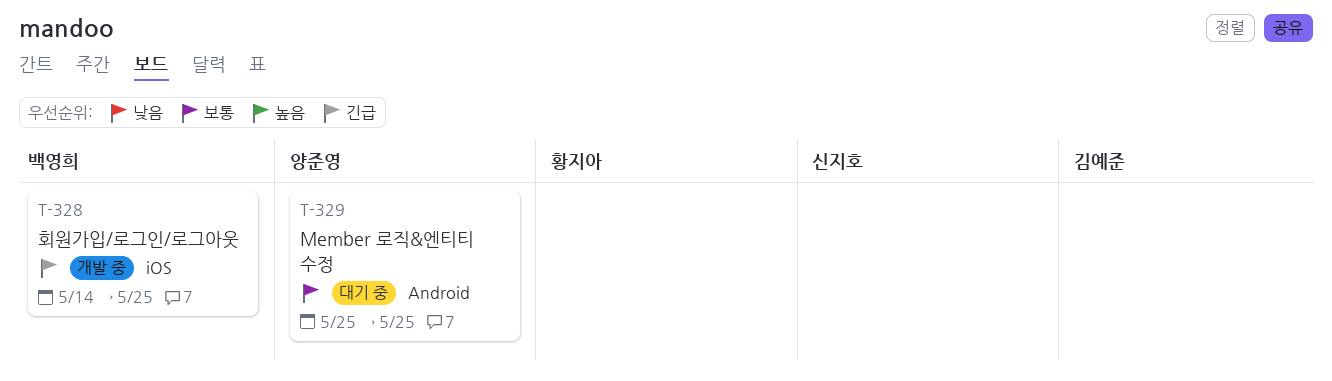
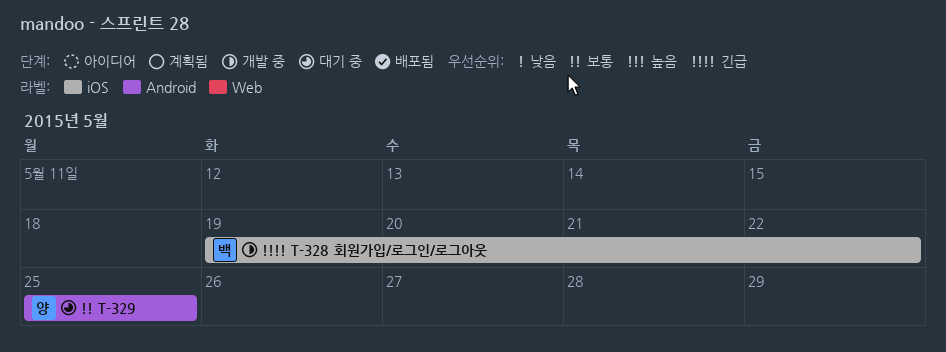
T-328, start: May 14 -> May 19
T-328, due: May 25 -> May 22

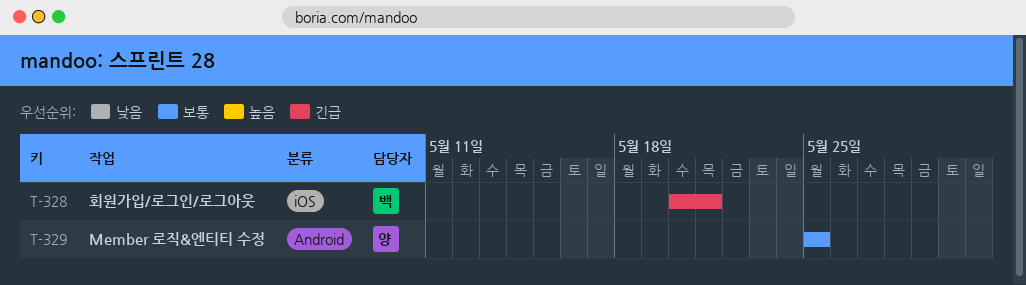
T-328, start: May 19 -> May 20
T-328, due: May 22 -> May 21

